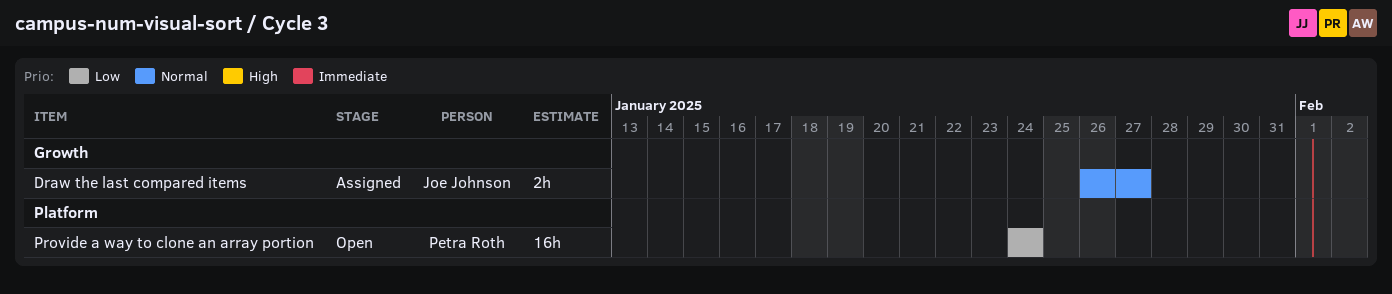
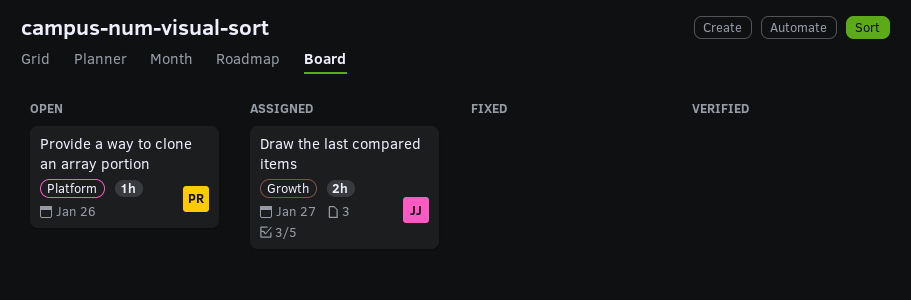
Provide a way to clone an array portion, estimate: 16h -> 1h
Provide a way to clone an array portion, due: Jan 24 -> Jan 26

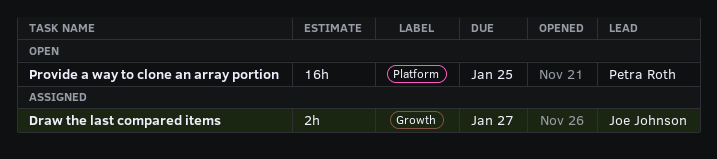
Provide a way to clone an array portion, estimate: 1h -> 16h
Provide a way to clone an array portion, due: Jan 26 -> Jan 25

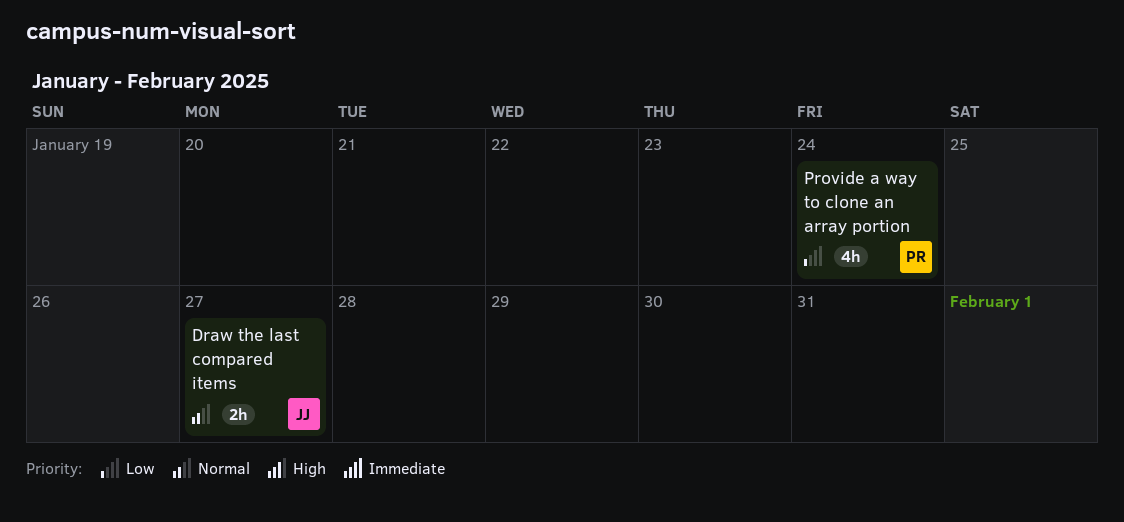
Provide a way to clone an array portion, estimate: 16h -> 4h
Provide a way to clone an array portion, due: Jan 25 -> Jan 24

